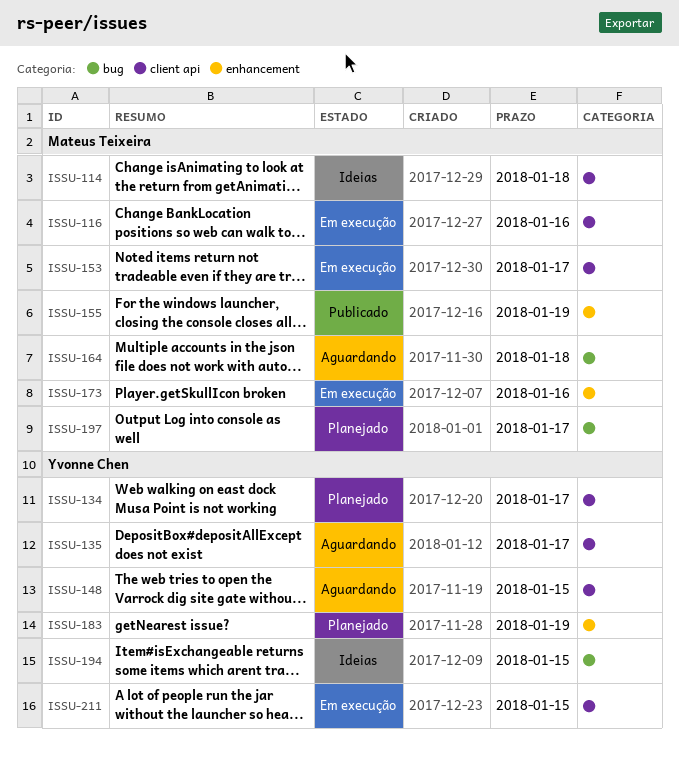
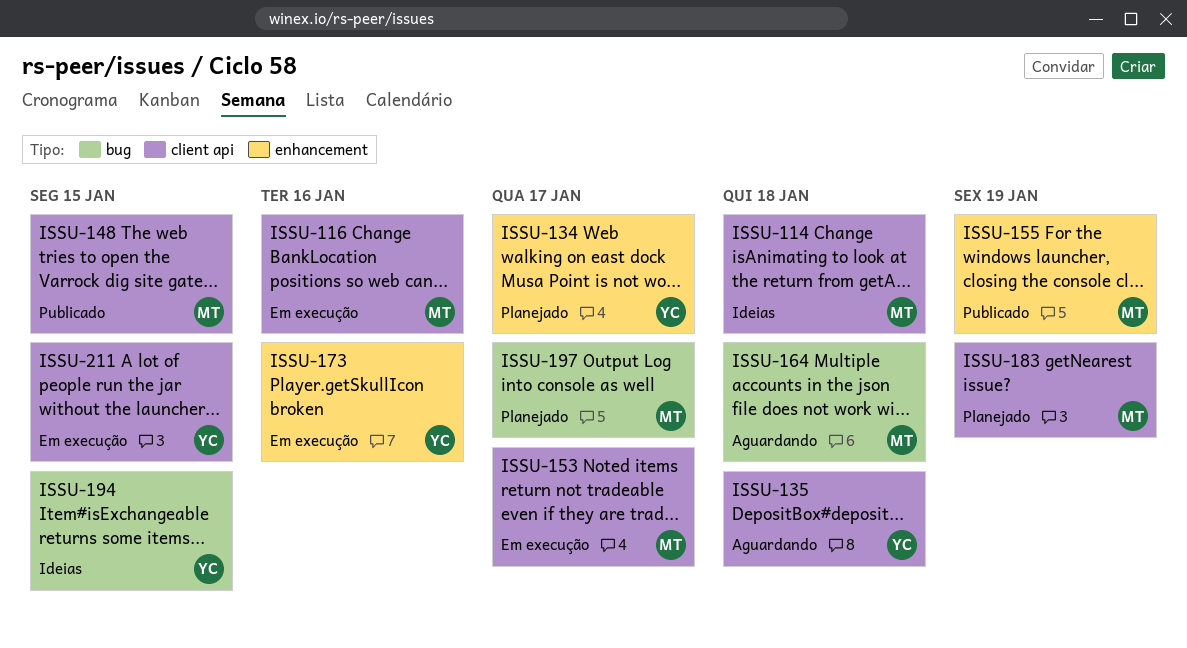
ISSU-134, label: client api -> enhancement
ISSU-135, due: Jan 17 -> Jan 18
ISSU-148, status: Aguardando -> Publicado
ISSU-148, owner: Yvonne Chen -> Mateus Teixeira
ISSU-173, owner: Mateus Teixeira -> Yvonne Chen
ISSU-183, owner: Yvonne Chen -> Mateus Teixeira
ISSU-183, label: enhancement -> client api

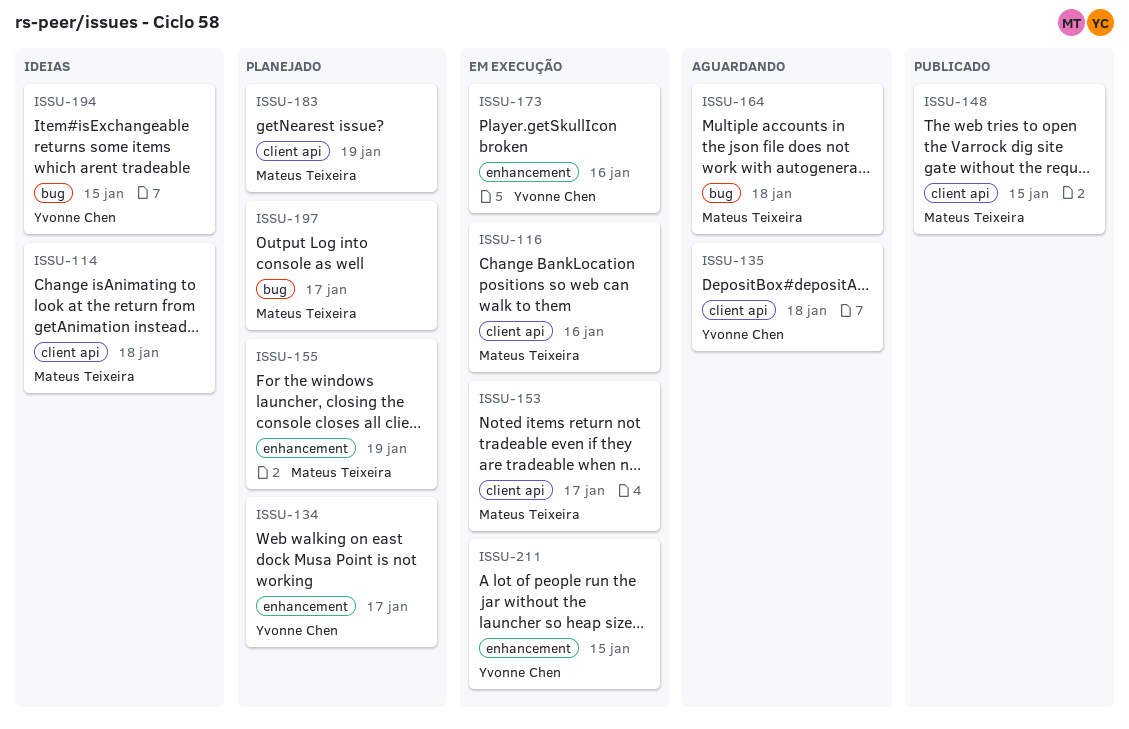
ISSU-155, status: Publicado -> Planejado
ISSU-211, label: client api -> enhancement

